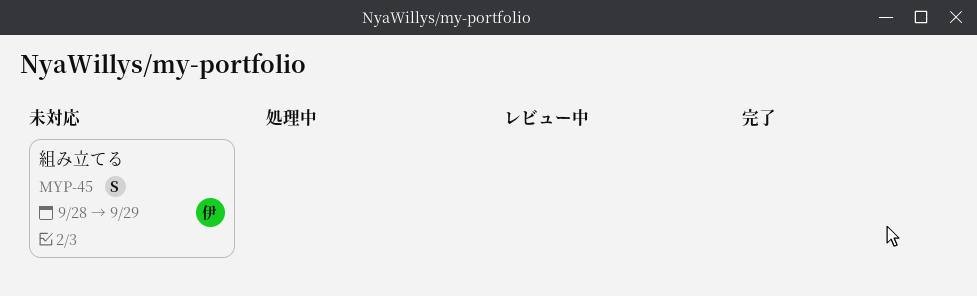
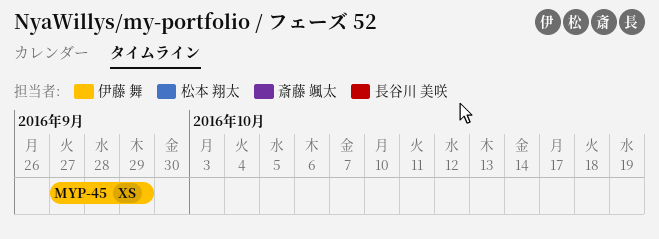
MYP-45, estimate: S -> XS
MYP-45, start: Sep 28 -> Sep 27

